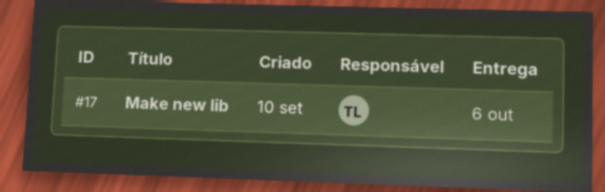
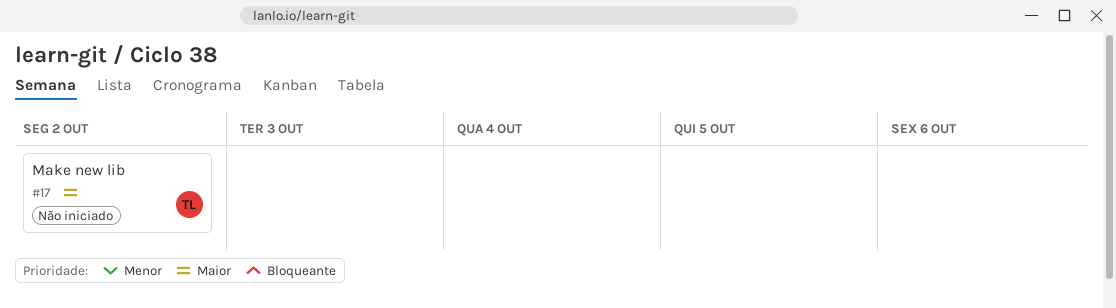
#17, due: Oct 6 -> Oct 2

